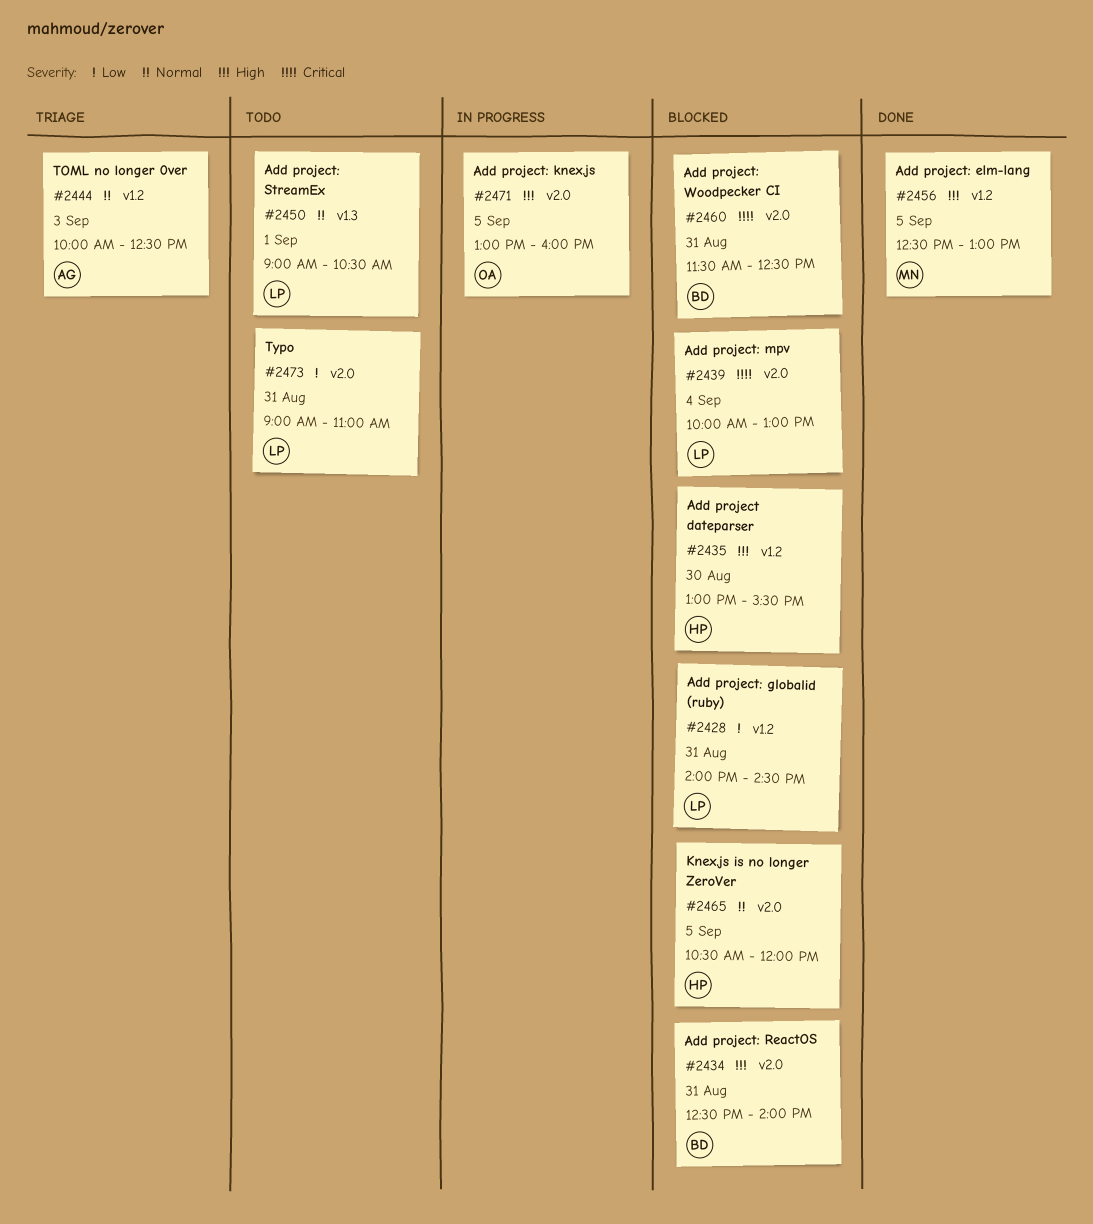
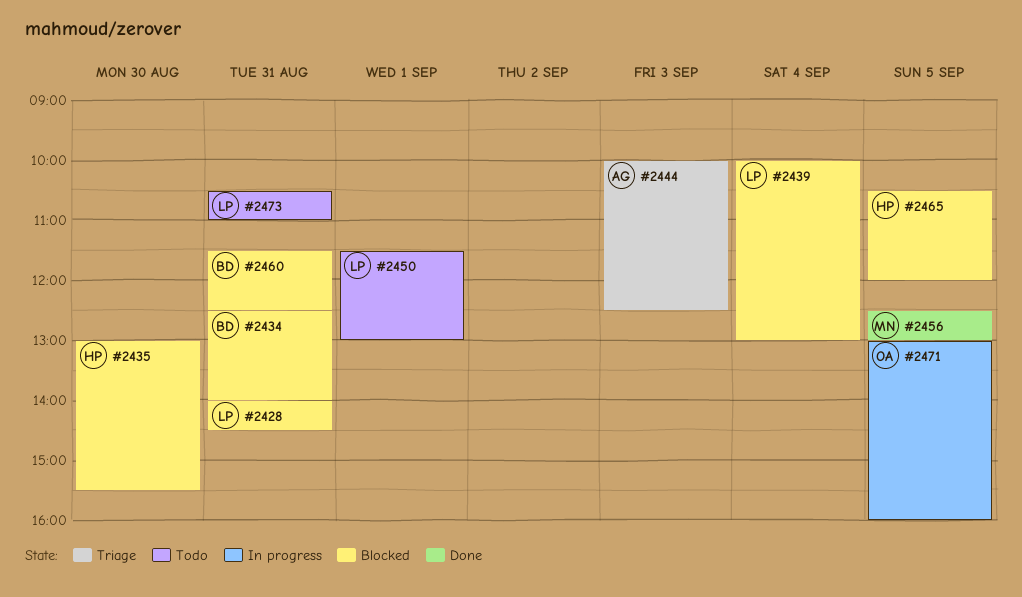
#2450, begins: 09:00 -> 11:30
#2450, ends: 10:30 -> 13:00
#2473, begins: 09:00 -> 10:30

